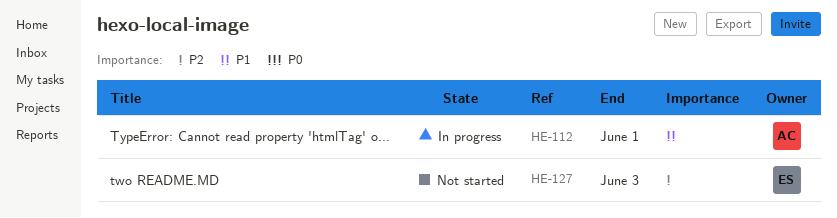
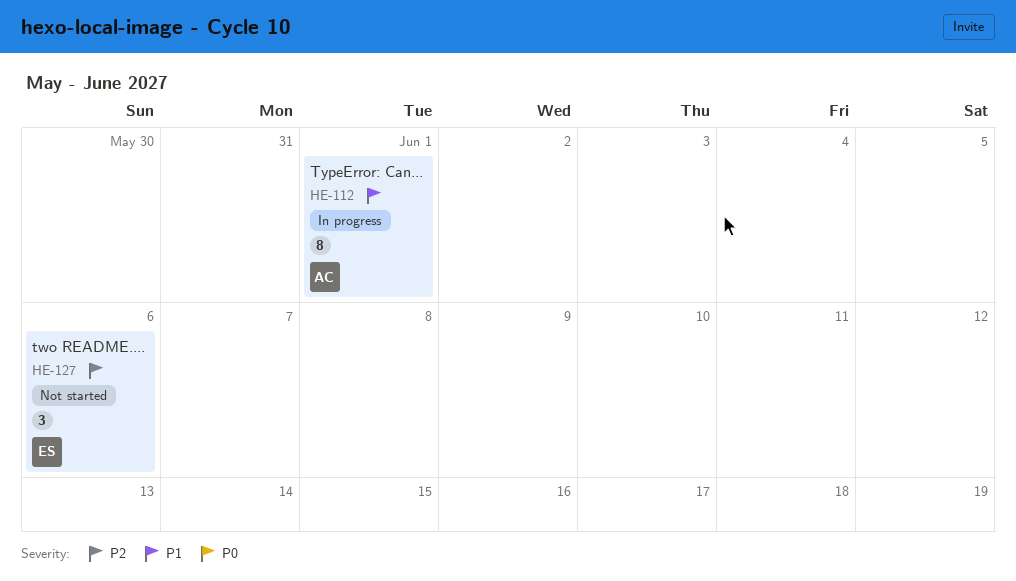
HE-127, due: Jun 3 -> Jun 6

